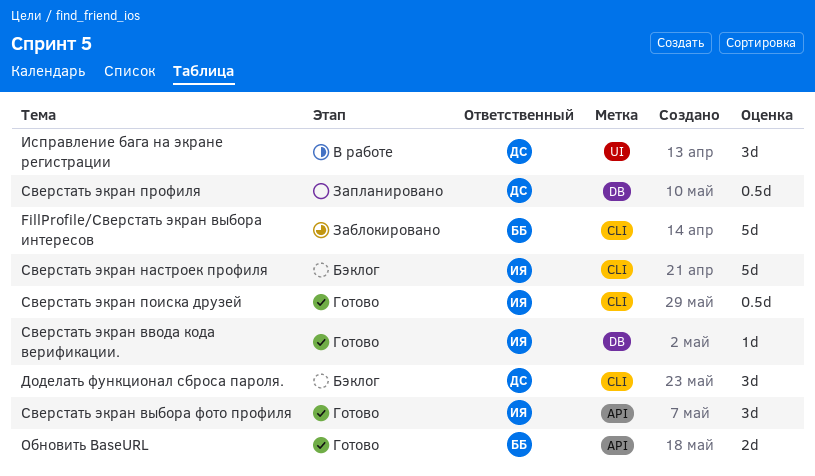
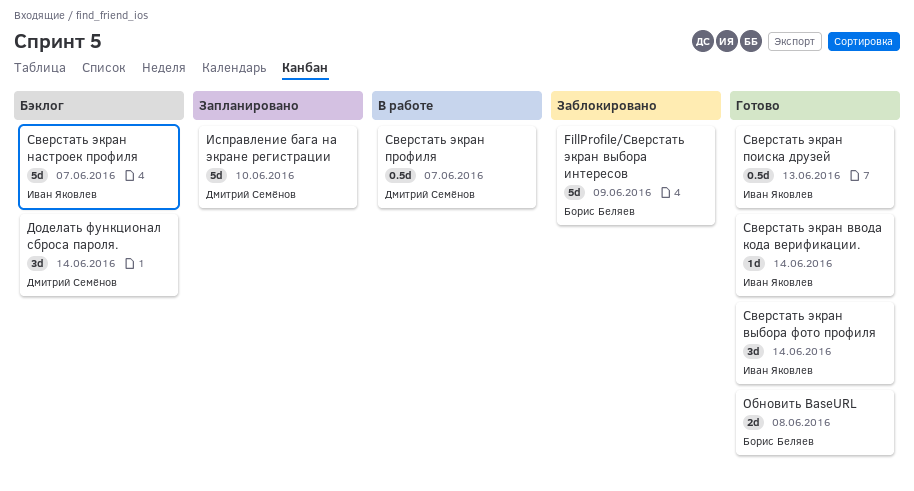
Исправление бага на экране регистрации, status: В работе -> Запланировано
Исправление бага на экране регистрации, estimate: 3d -> 5d
Сверстать экран профиля, status: Запланировано -> В работе

